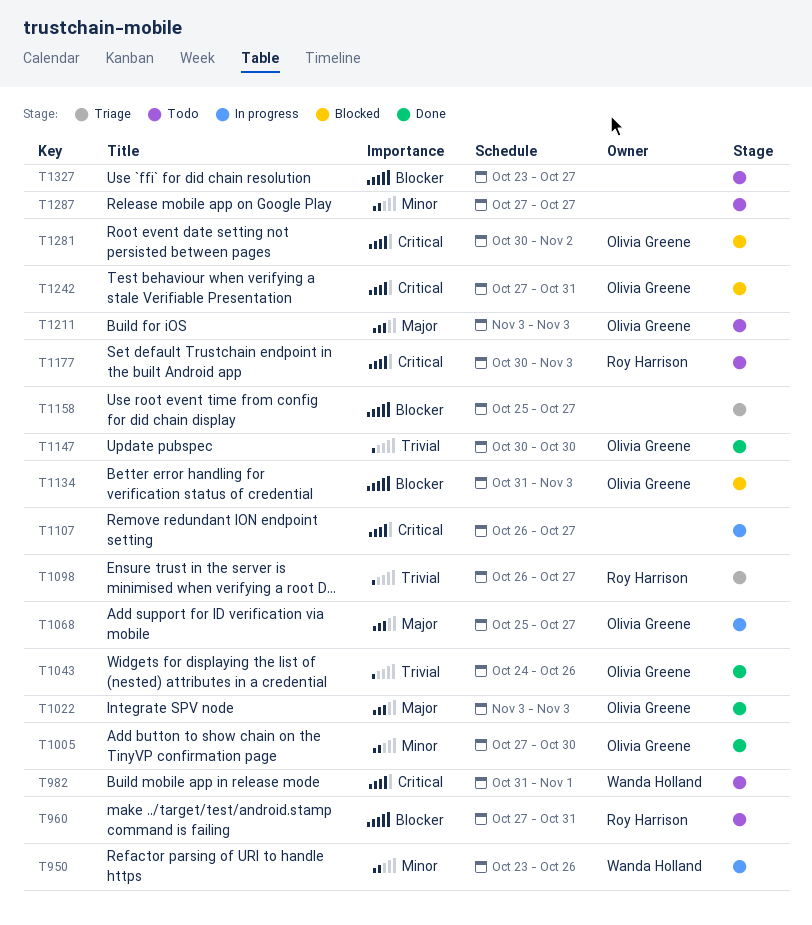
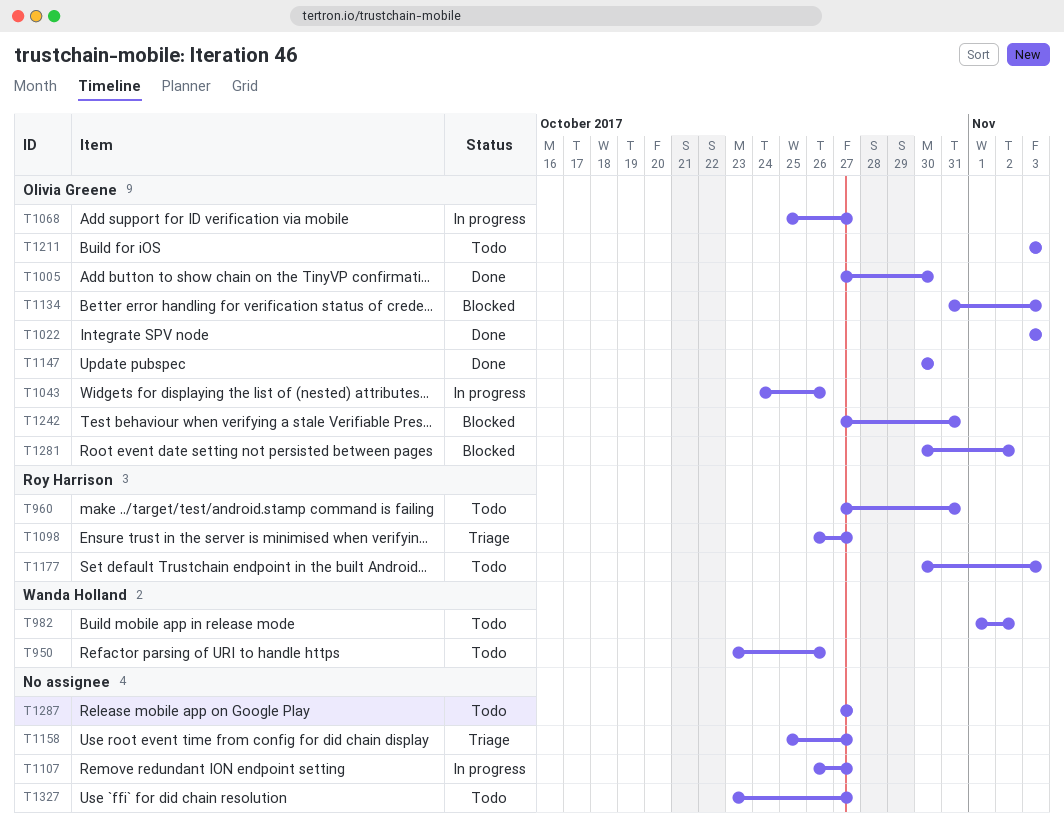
T950, status: In progress -> Todo
T982, start: Oct 31 -> Nov 1
T982, due: Nov 1 -> Nov 2
T1043, status: Done -> In progress

